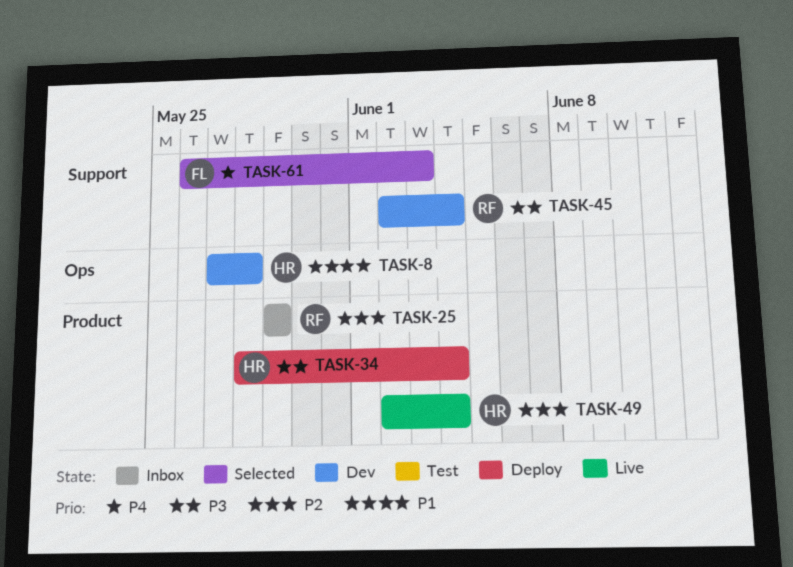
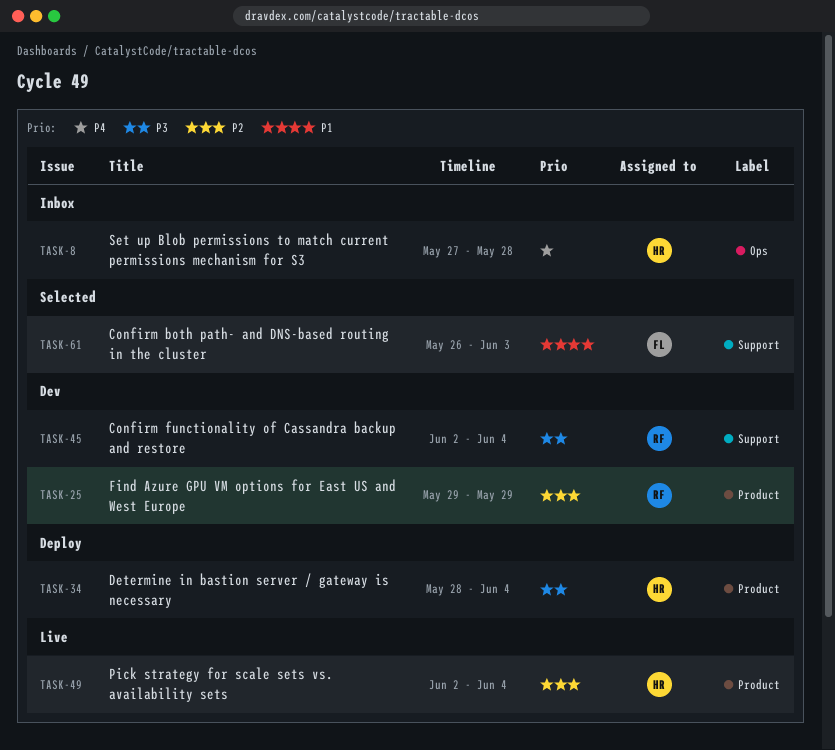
TASK-8, status: Dev -> Inbox
TASK-8, priority: P1 -> P4
TASK-25, status: Inbox -> Dev
TASK-61, priority: P4 -> P1

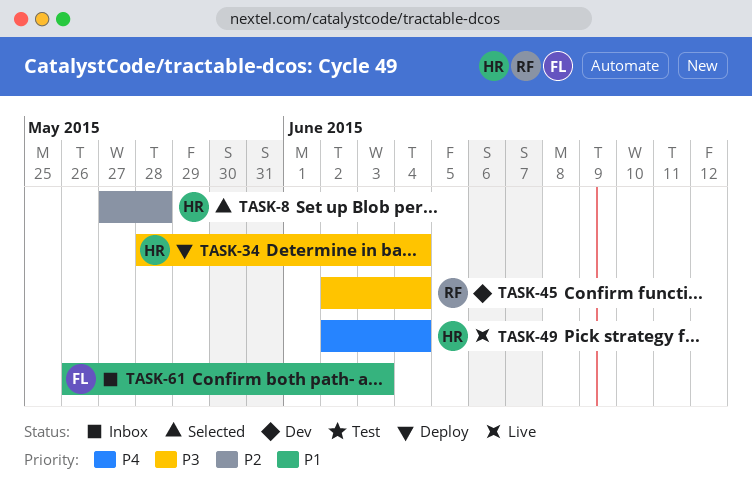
TASK-8, status: Inbox -> Selected
TASK-8, priority: P4 -> P2
TASK-25: present -> none
TASK-49, priority: P2 -> P4
TASK-61, status: Selected -> Inbox

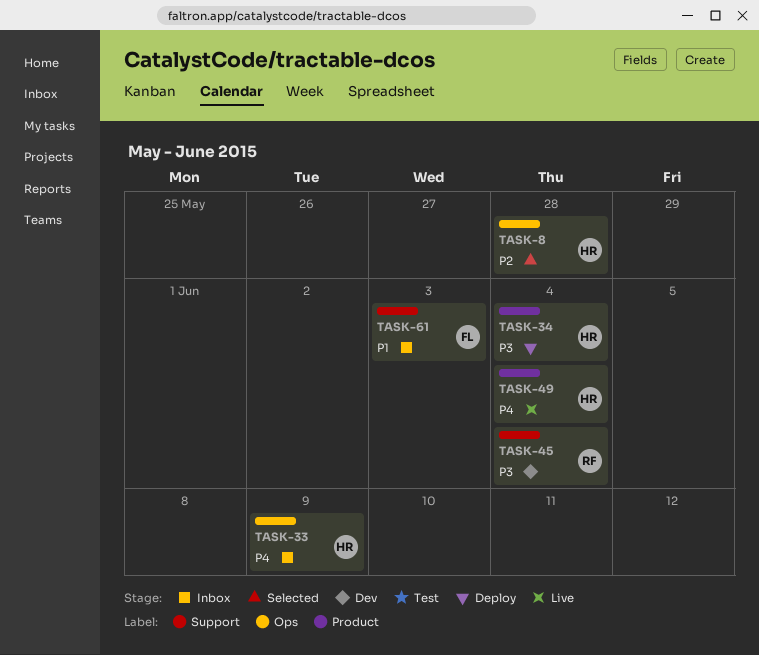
TASK-33: none -> present

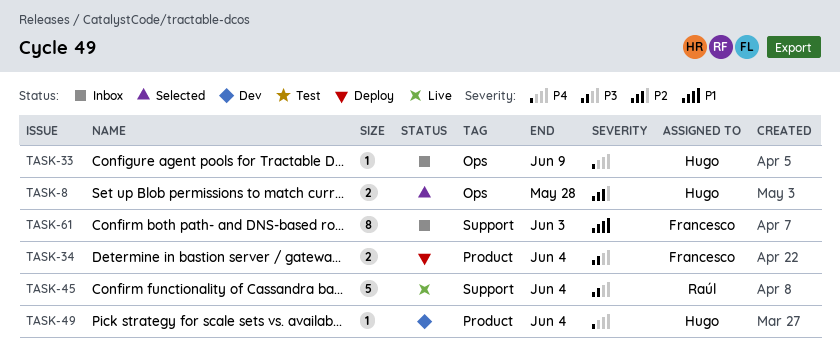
TASK-34, owner: Hugo -> Francesco
TASK-45, status: Dev -> Live
TASK-49, status: Live -> Dev

